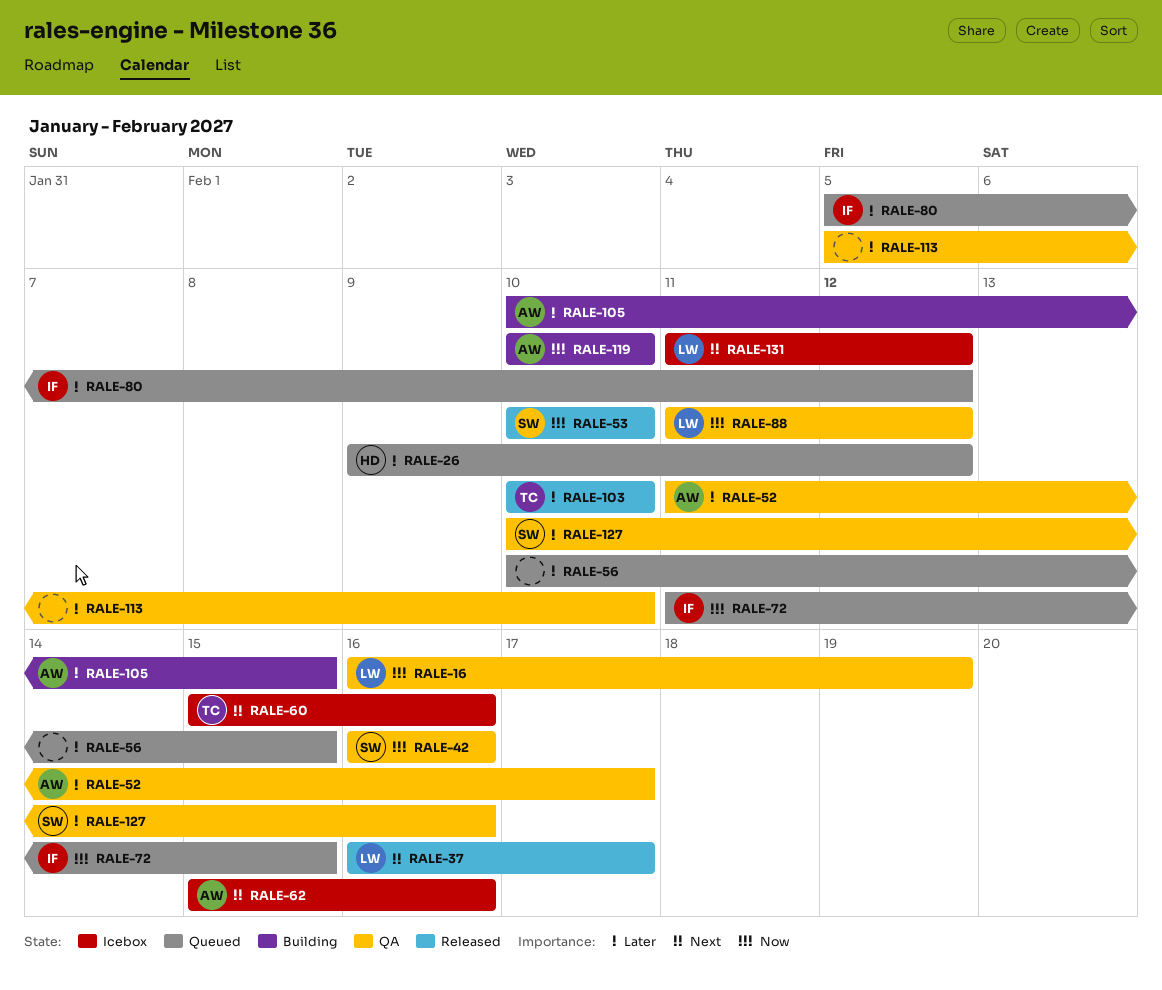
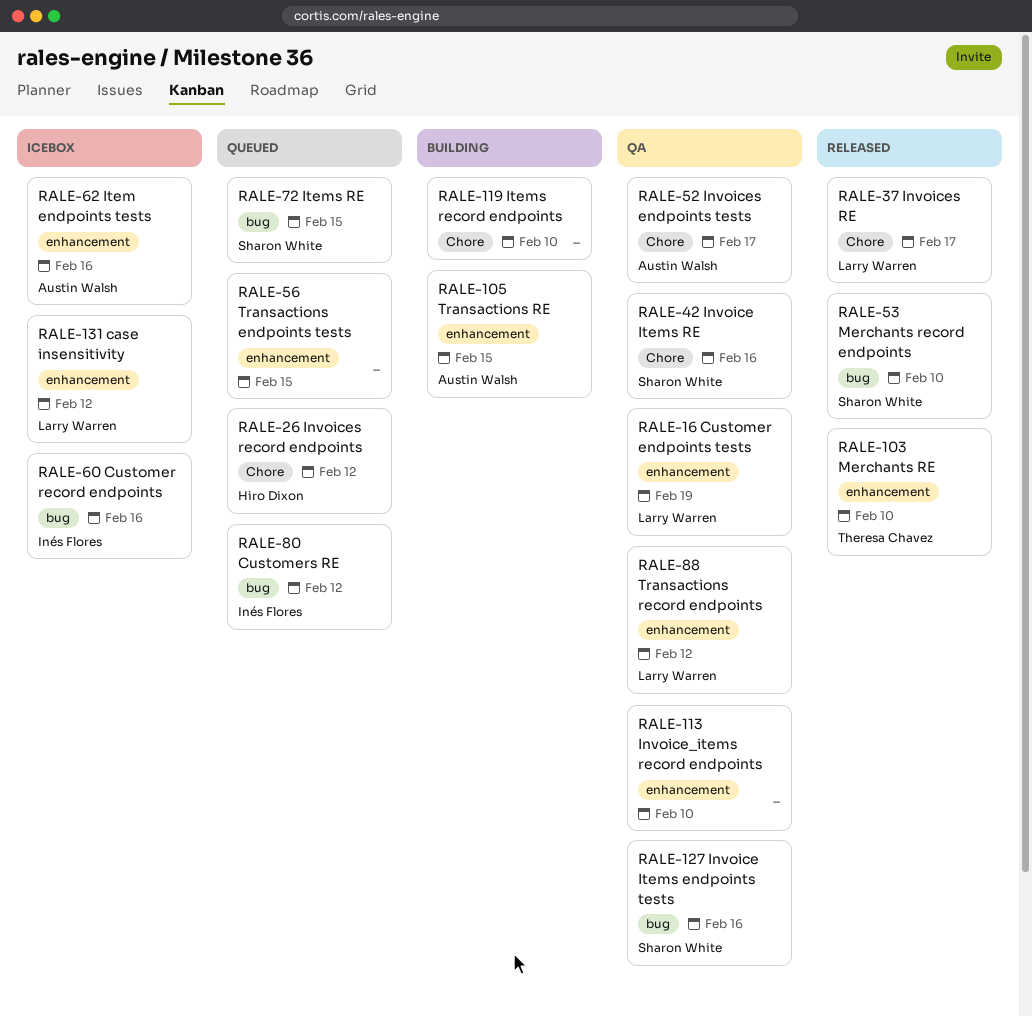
RALE-60, owner: Theresa Chavez -> Inés Flores
RALE-72, owner: Inés Flores -> Sharon White
RALE-119, owner: Austin Walsh -> none

